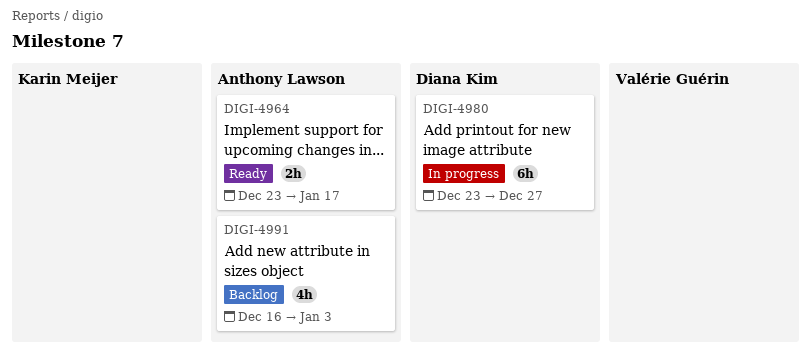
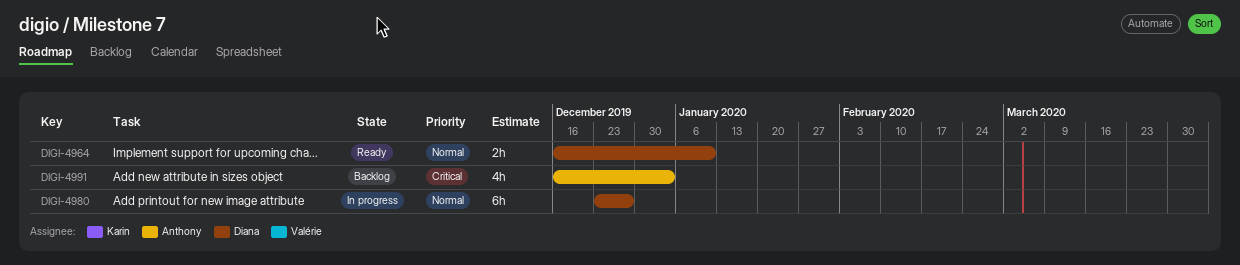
DIGI-4964, owner: Anthony Lawson -> Diana Kim
DIGI-4964, start: Dec 23 -> Dec 16
DIGI-4964, due: Jan 17 -> Jan 10

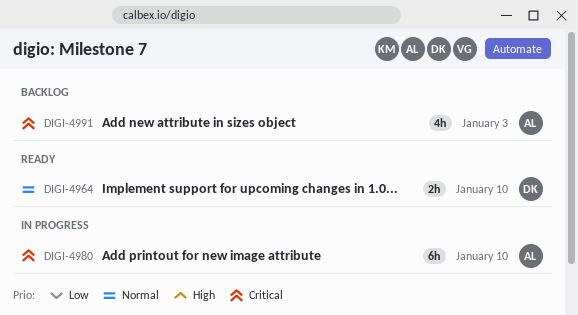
DIGI-4980, owner: Diana -> Anthony
DIGI-4980, priority: Normal -> Critical
DIGI-4980, due: Dec 27 -> Jan 10

